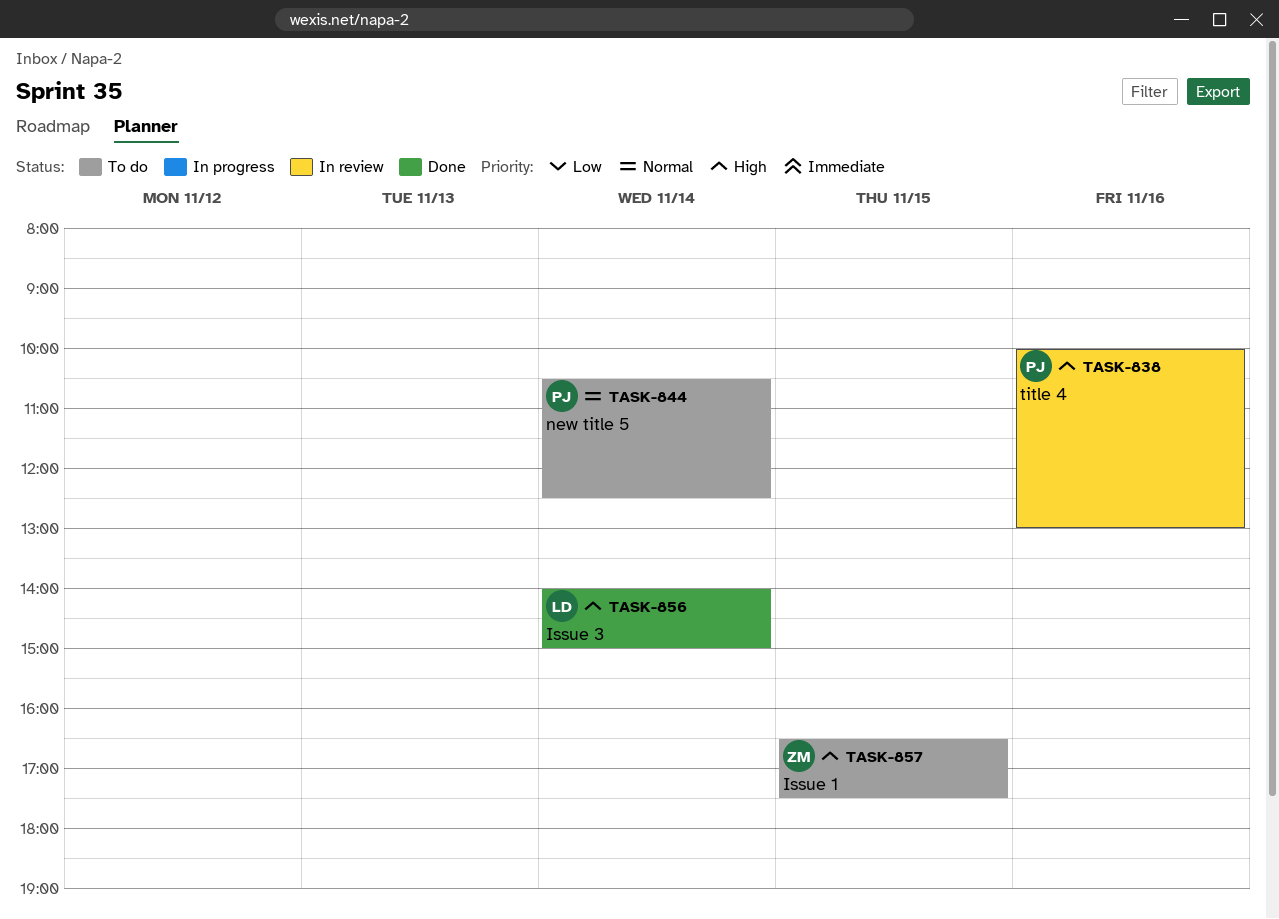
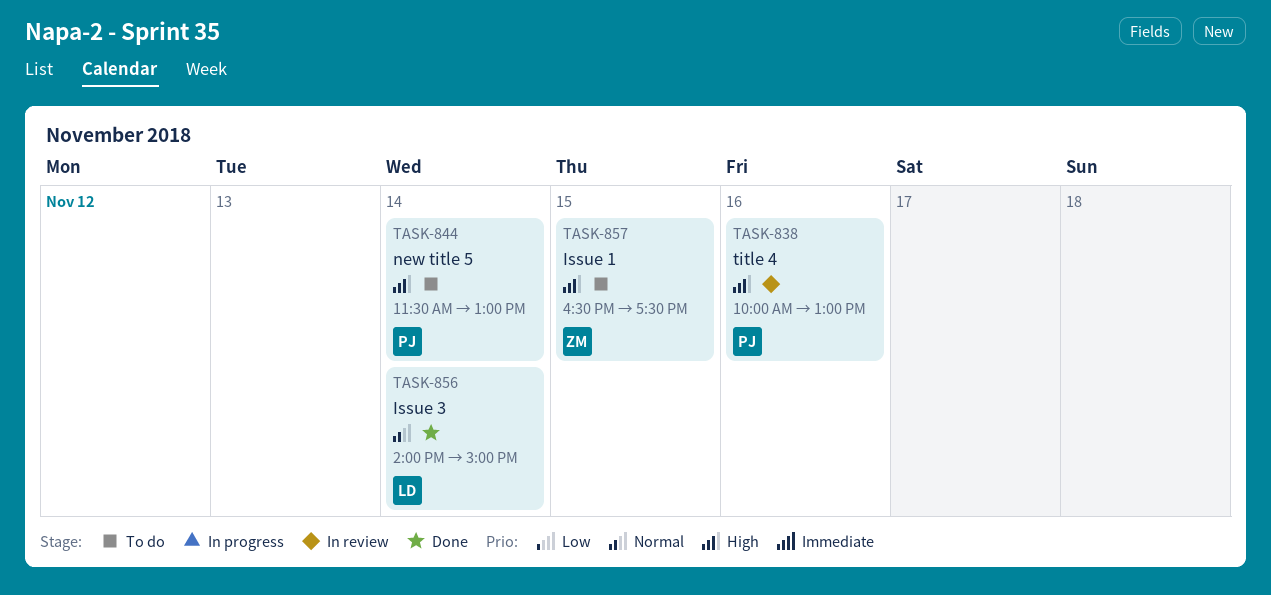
TASK-844, priority: Normal -> High
TASK-844, begins: 10:30 -> 11:30
TASK-844, ends: 12:30 -> 13:00
TASK-856, priority: High -> Normal

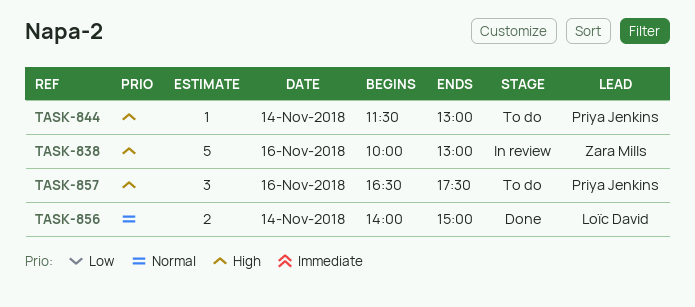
TASK-838, owner: Priya Jenkins -> Zara Mills
TASK-857, owner: Zara Mills -> Priya Jenkins
TASK-857, day: Nov 15 -> Nov 16

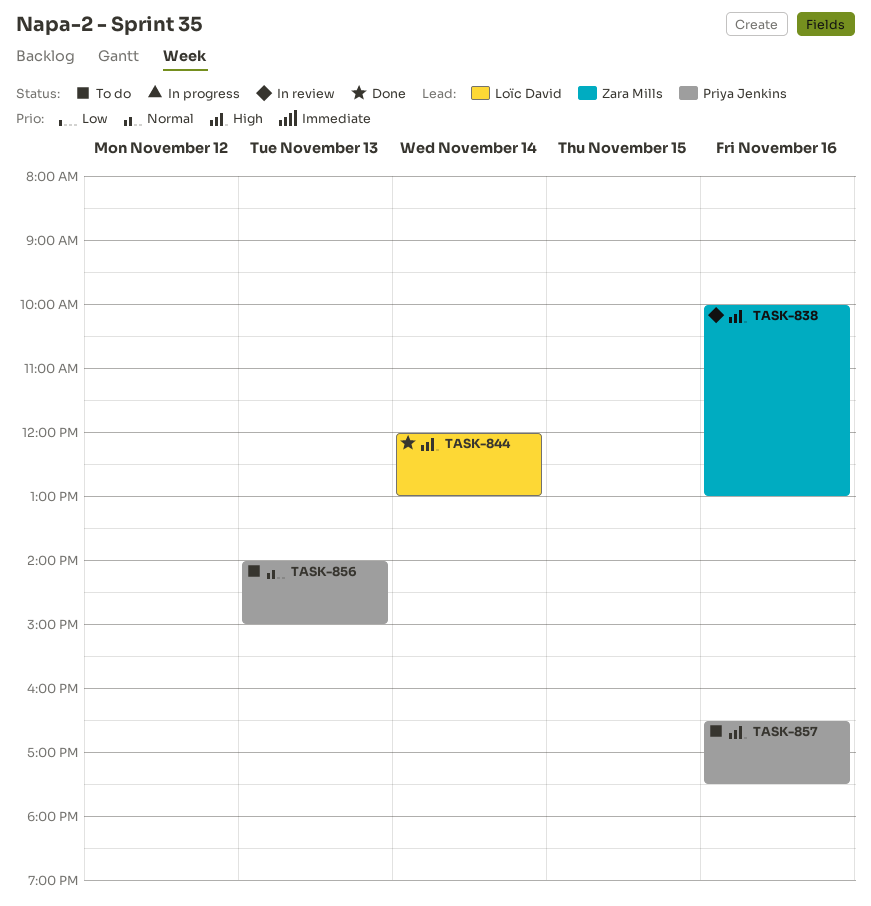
TASK-844, status: To do -> Done
TASK-844, owner: Priya Jenkins -> Loïc David
TASK-844, begins: 11:30 -> 12:00
TASK-856, status: Done -> To do
TASK-856, owner: Loïc David -> Priya Jenkins
TASK-856, day: Nov 14 -> Nov 13

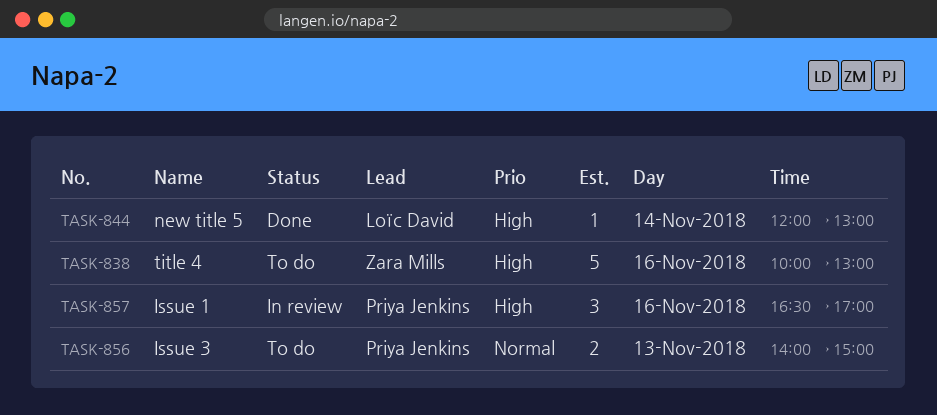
TASK-838, status: In review -> To do
TASK-857, status: To do -> In review
TASK-857, ends: 17:30 -> 17:00

